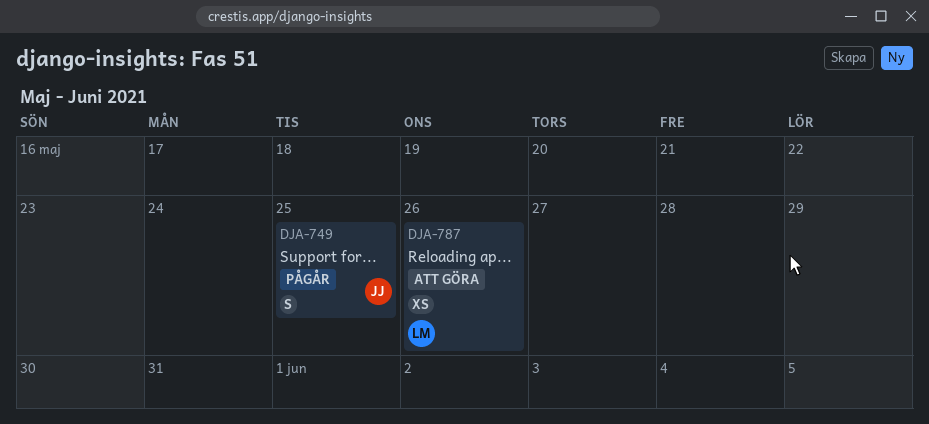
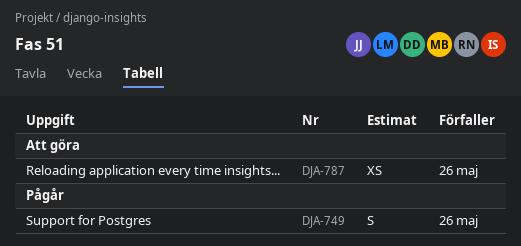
DJA-749, due: May 25 -> May 26

